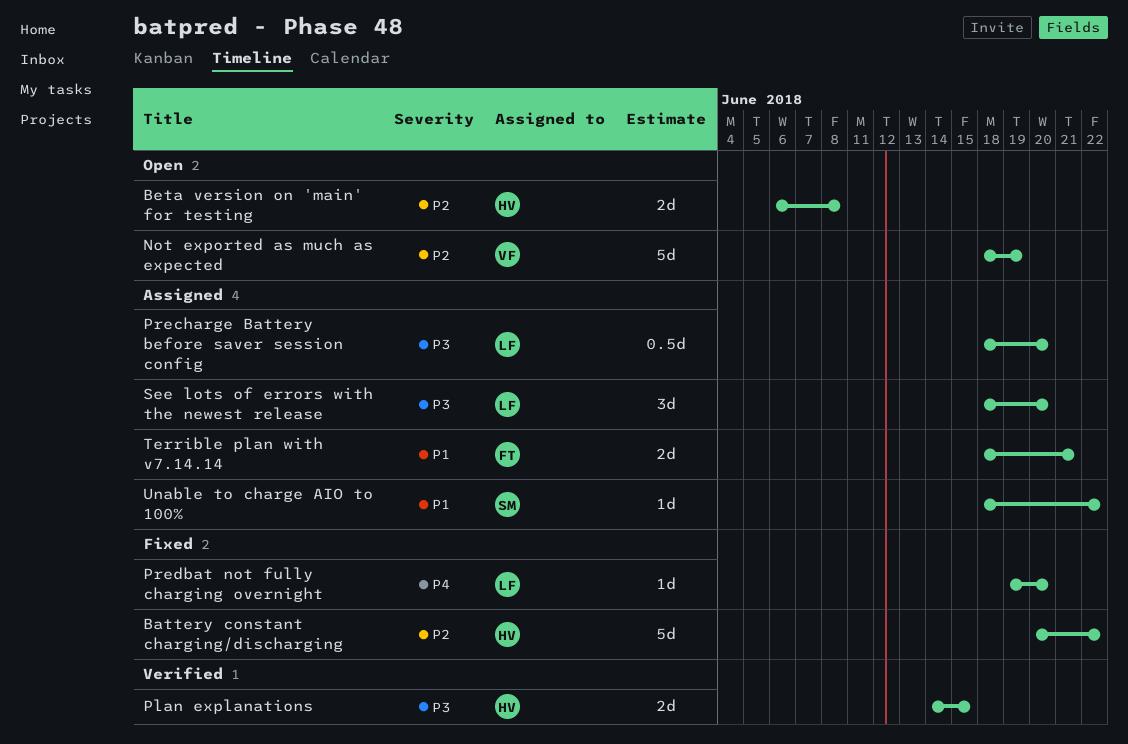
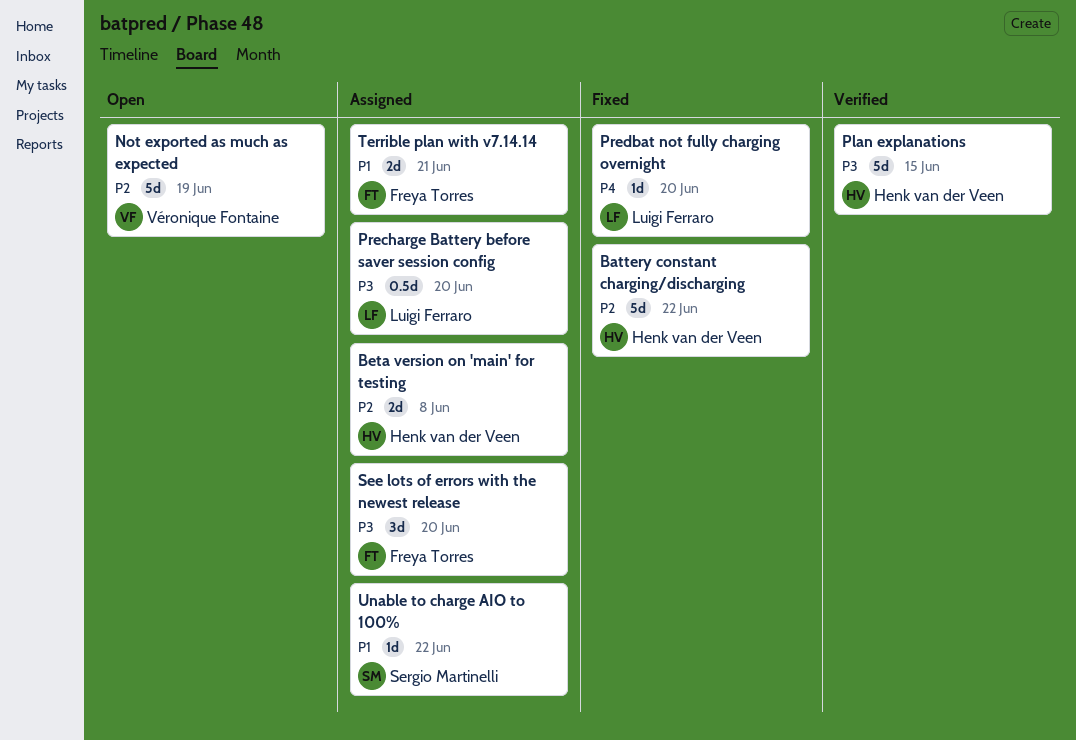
Beta version on 'main' for testing, status: Open -> Assigned
Plan explanations, estimate: 2d -> 5d
See lots of errors with the newest release, owner: Luigi Ferraro -> Freya Torres

